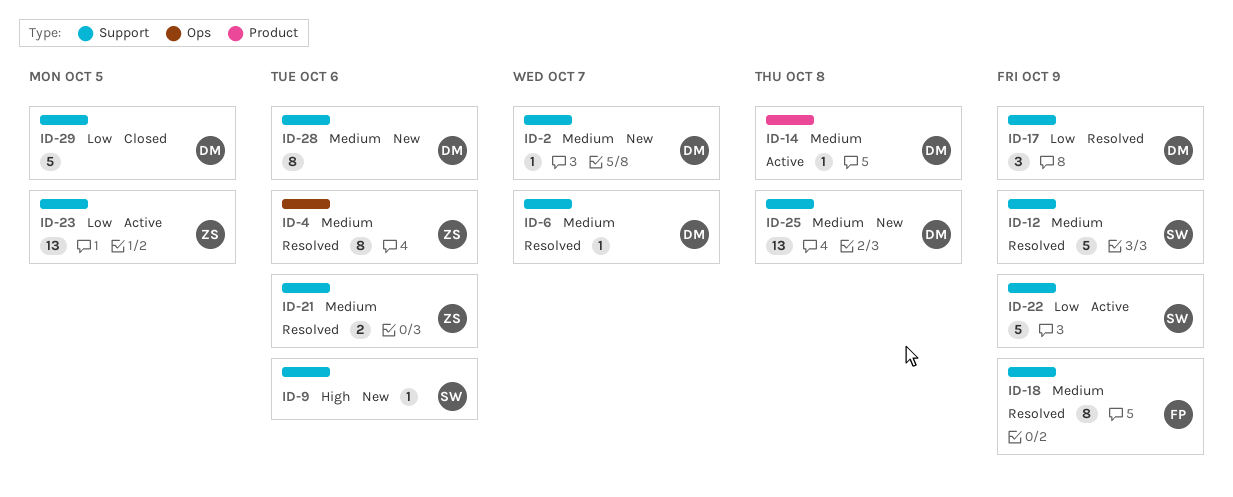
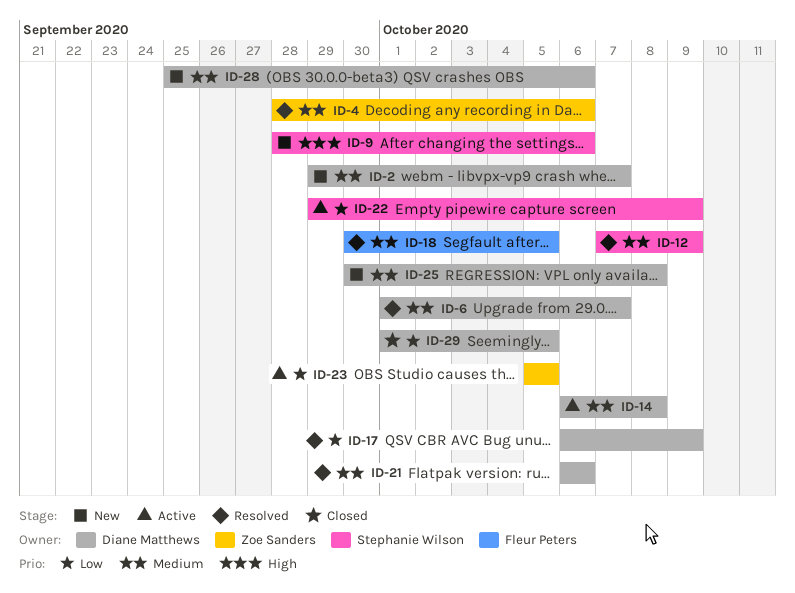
ID-18, due: Oct 9 -> Oct 5
ID-21, owner: Zoe Sanders -> Diane Matthews

